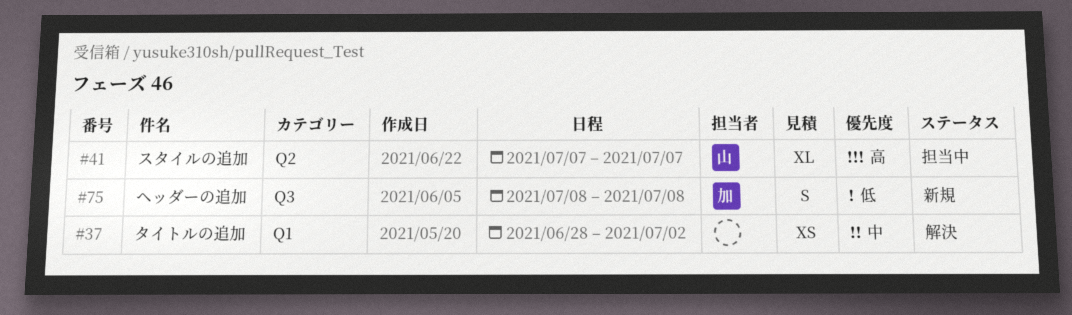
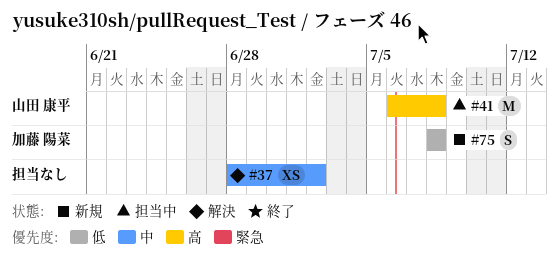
#41, estimate: XL -> M
#41, start: Jul 7 -> Jul 6
#41, due: Jul 7 -> Jul 8

